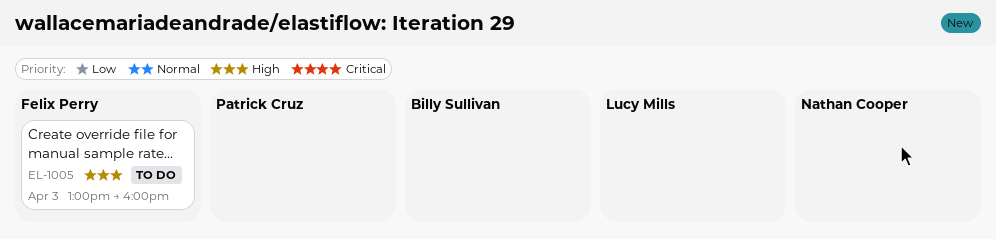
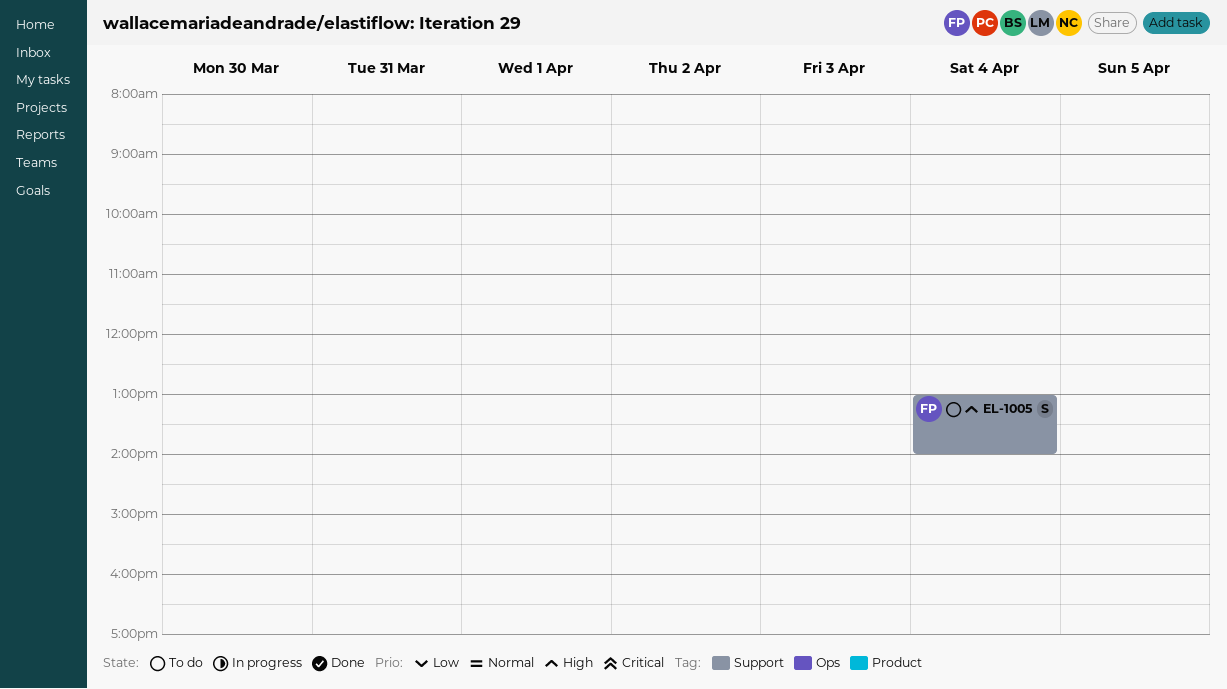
EL-1005, day: Apr 3 -> Apr 4
EL-1005, ends: 16:00 -> 14:00

